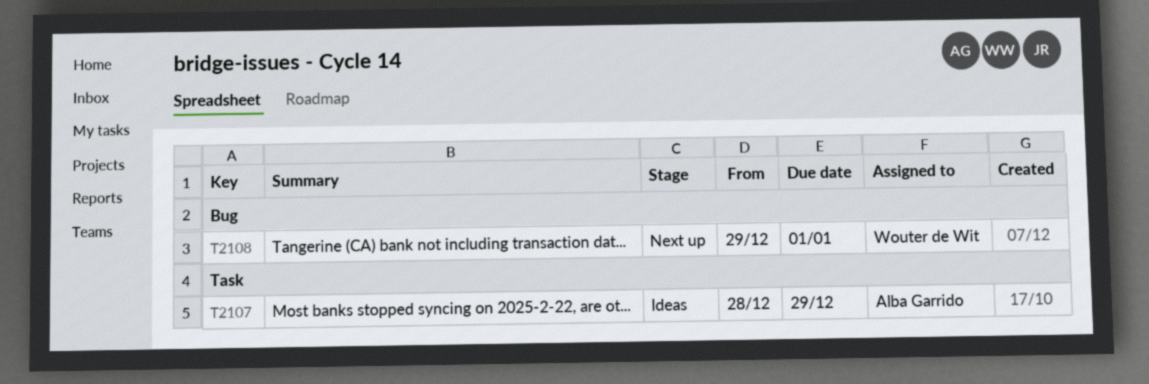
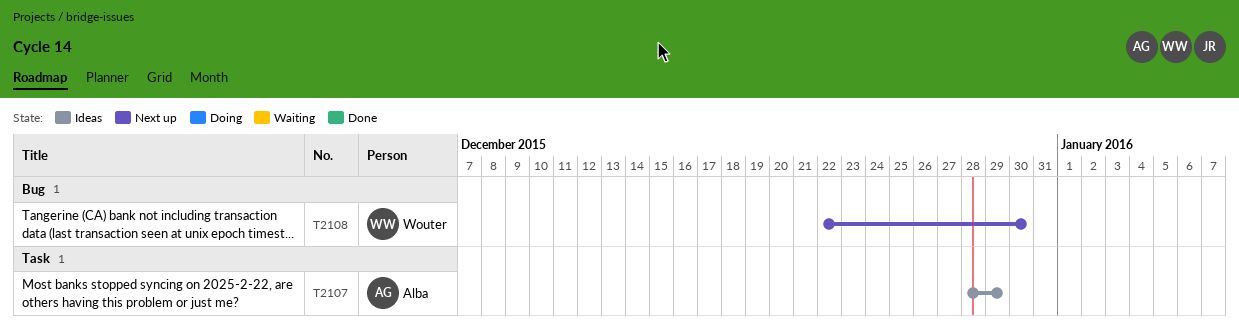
T2108, start: Dec 29 -> Dec 22
T2108, due: Jan 1 -> Dec 30

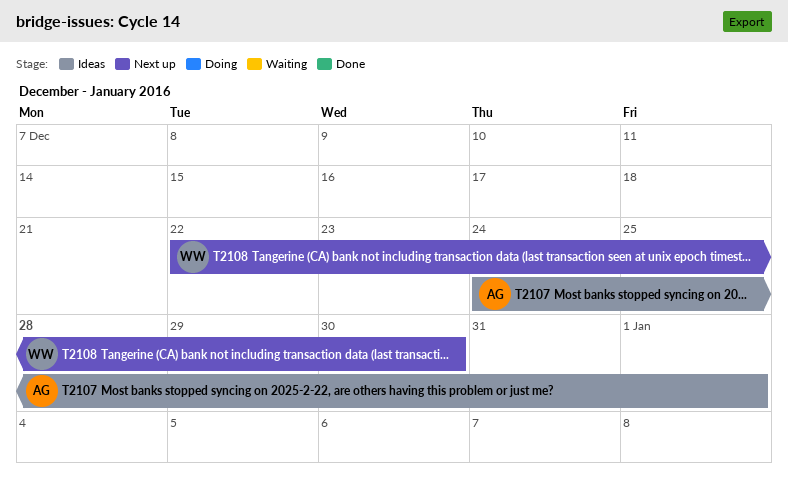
T2107, start: Dec 28 -> Dec 24
T2107, due: Dec 29 -> Jan 1

